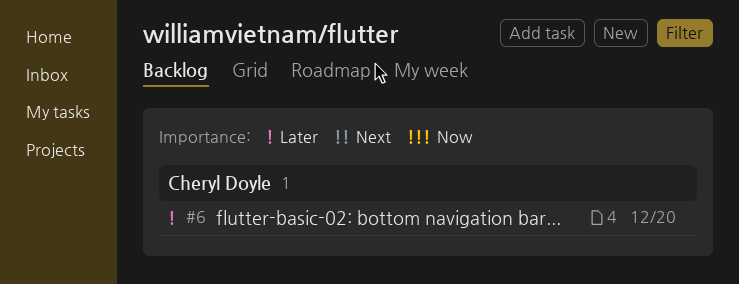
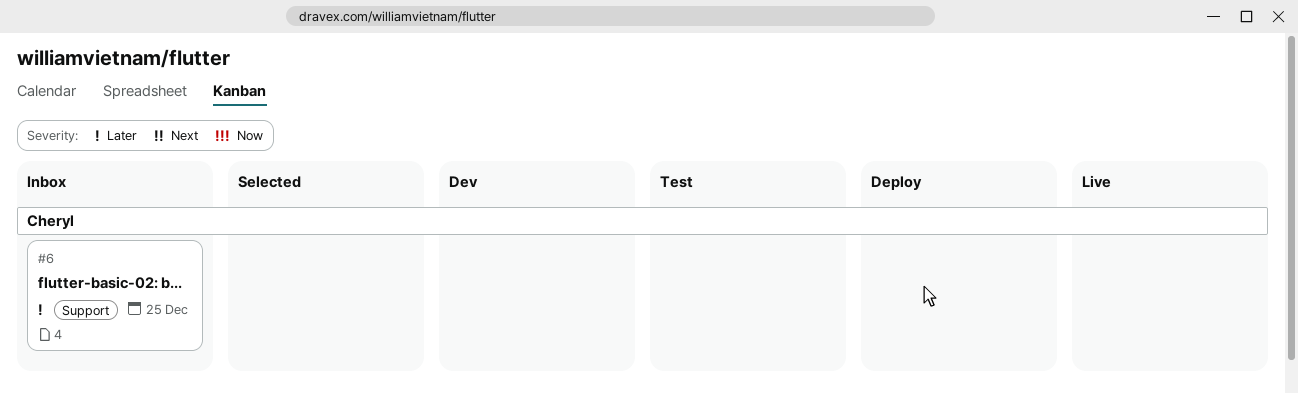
#6, due: Dec 20 -> Dec 25

